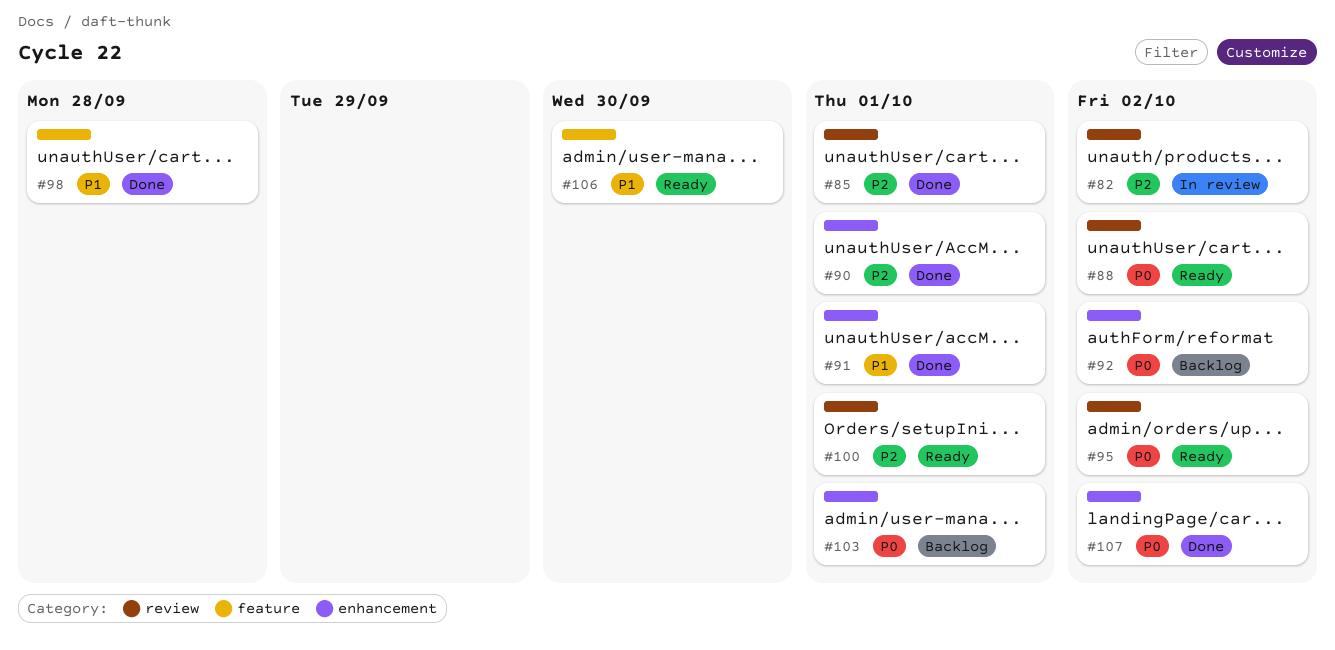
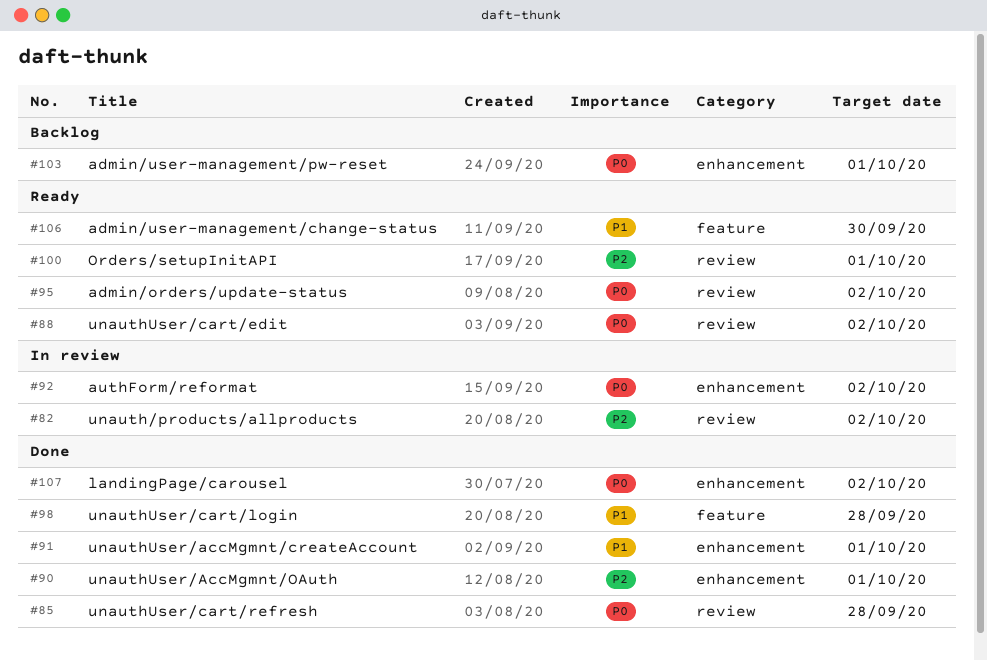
#85, priority: P2 -> P0
#85, due: Oct 1 -> Sep 28
#92, status: Backlog -> In review

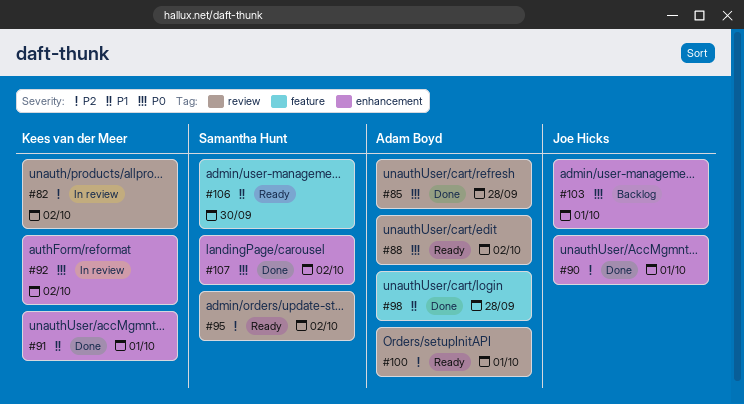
#95, priority: P0 -> P2

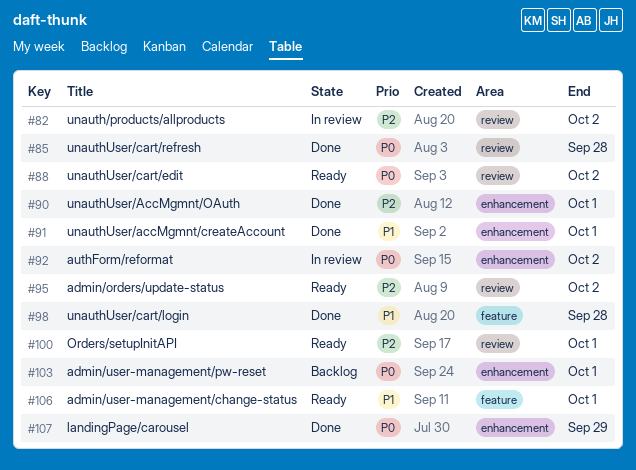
#106, due: Sep 30 -> Oct 1
#107, due: Oct 2 -> Sep 29

